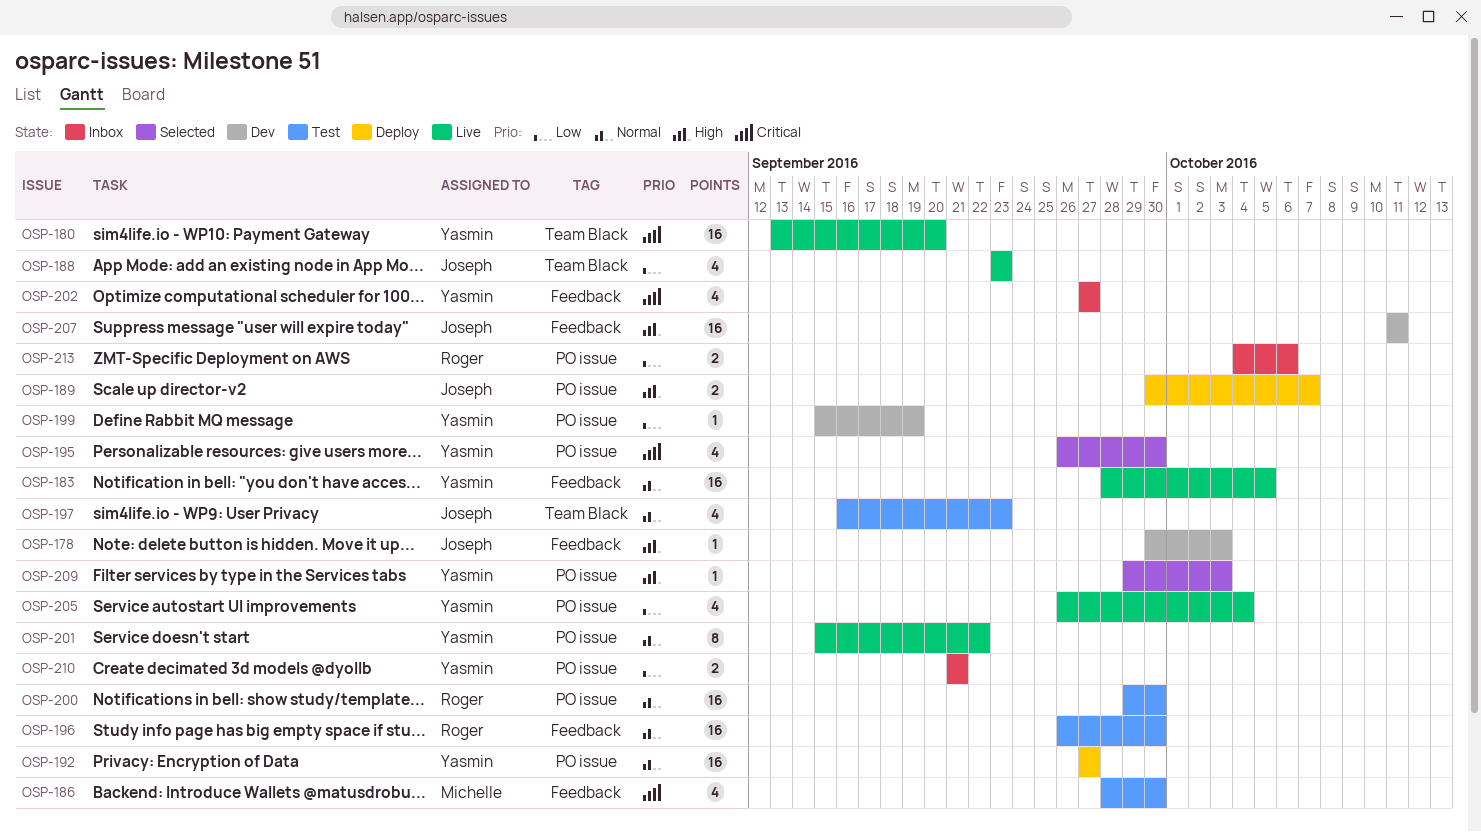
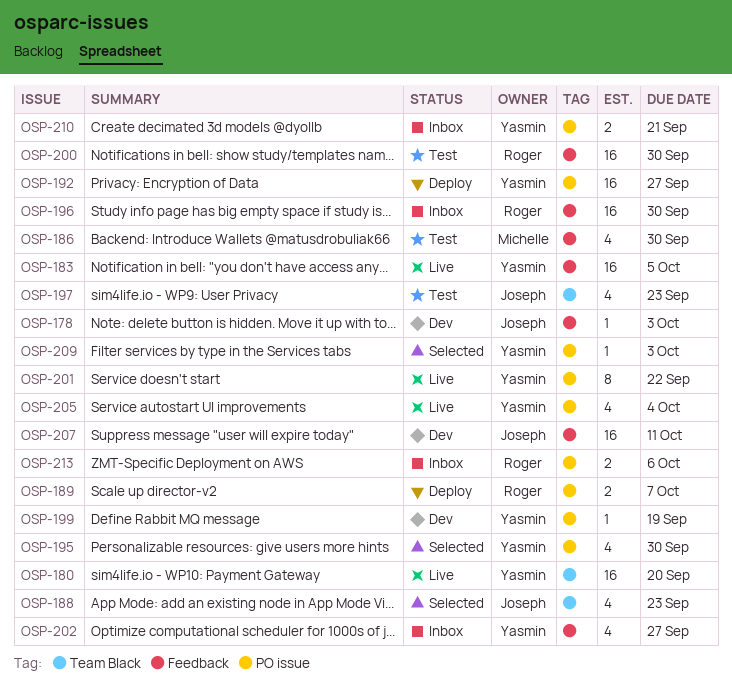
OSP-188, status: Live -> Selected
OSP-189, owner: Joseph -> Roger
OSP-196, status: Test -> Inbox
OSP-200, label: PO issue -> Feedback

